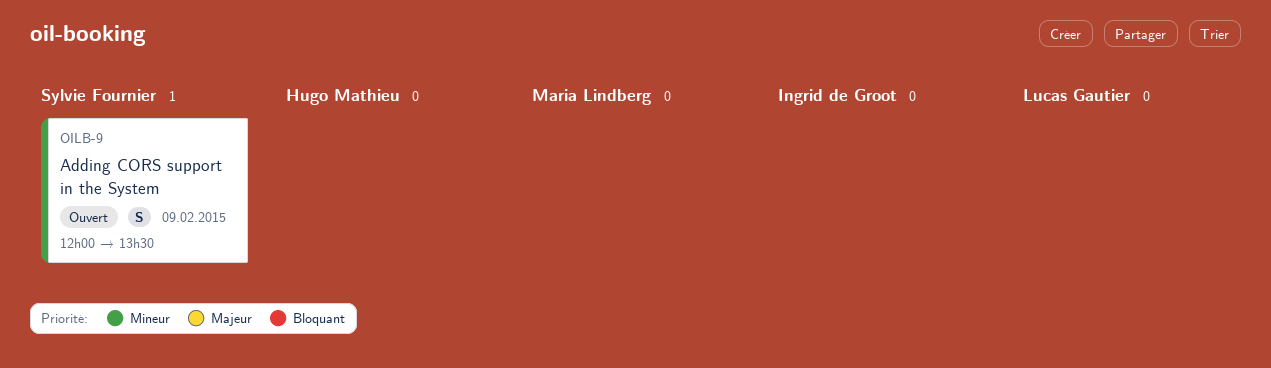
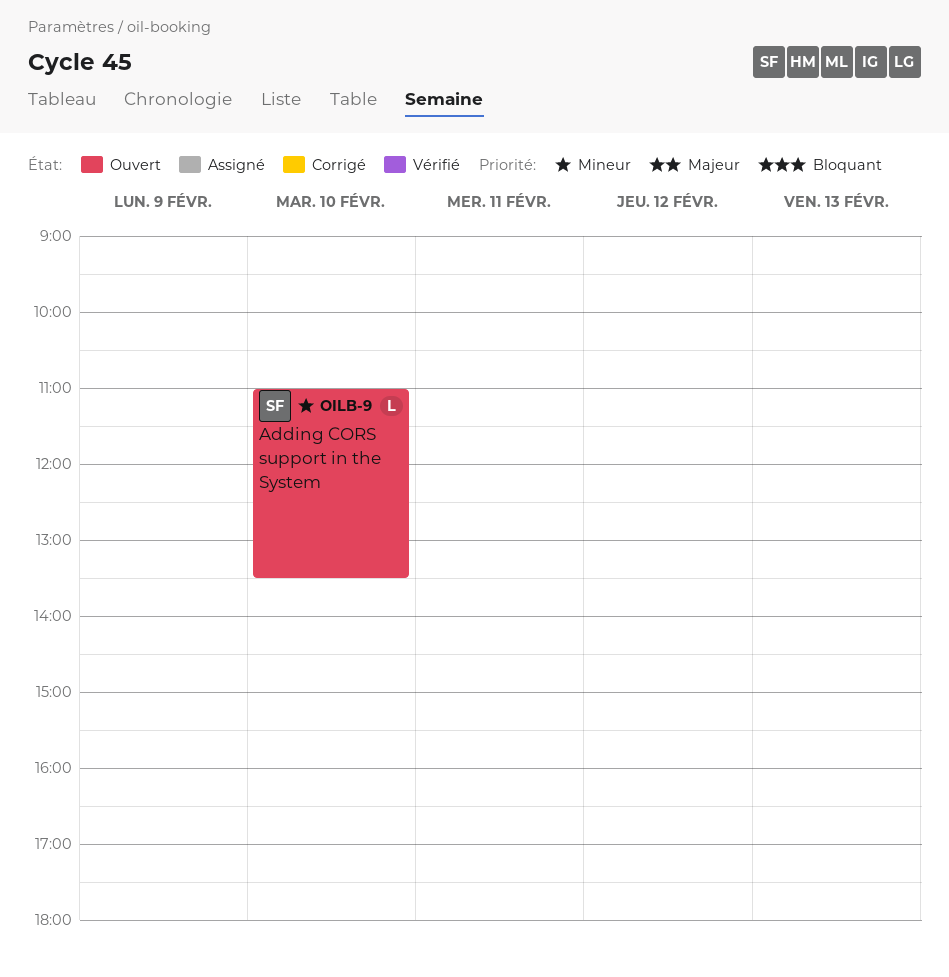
OILB-9, estimate: S -> L
OILB-9, day: Feb 9 -> Feb 10
OILB-9, begins: 12:00 -> 11:00

